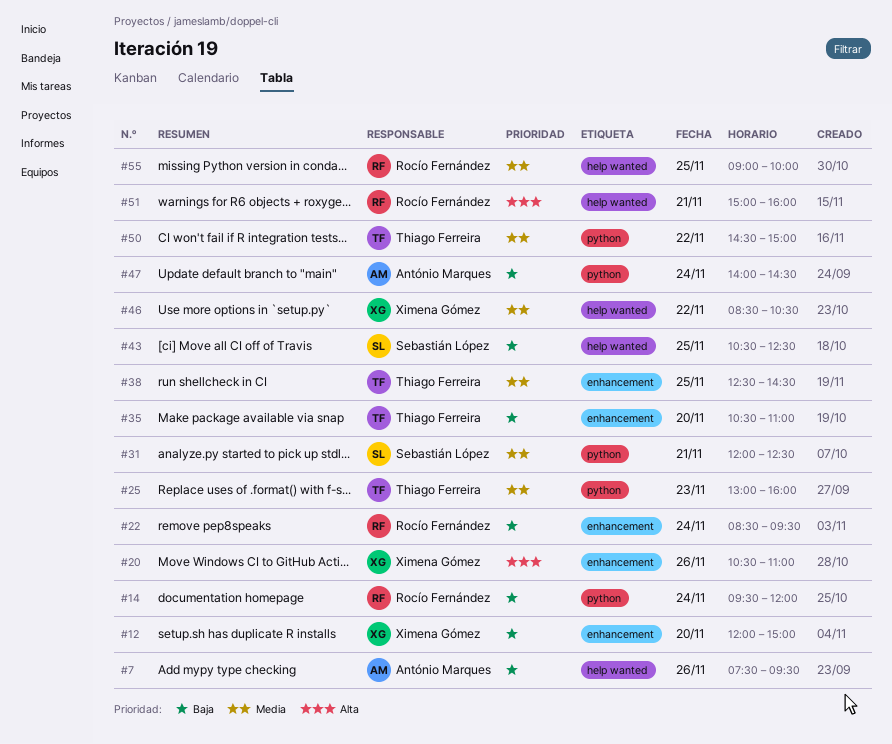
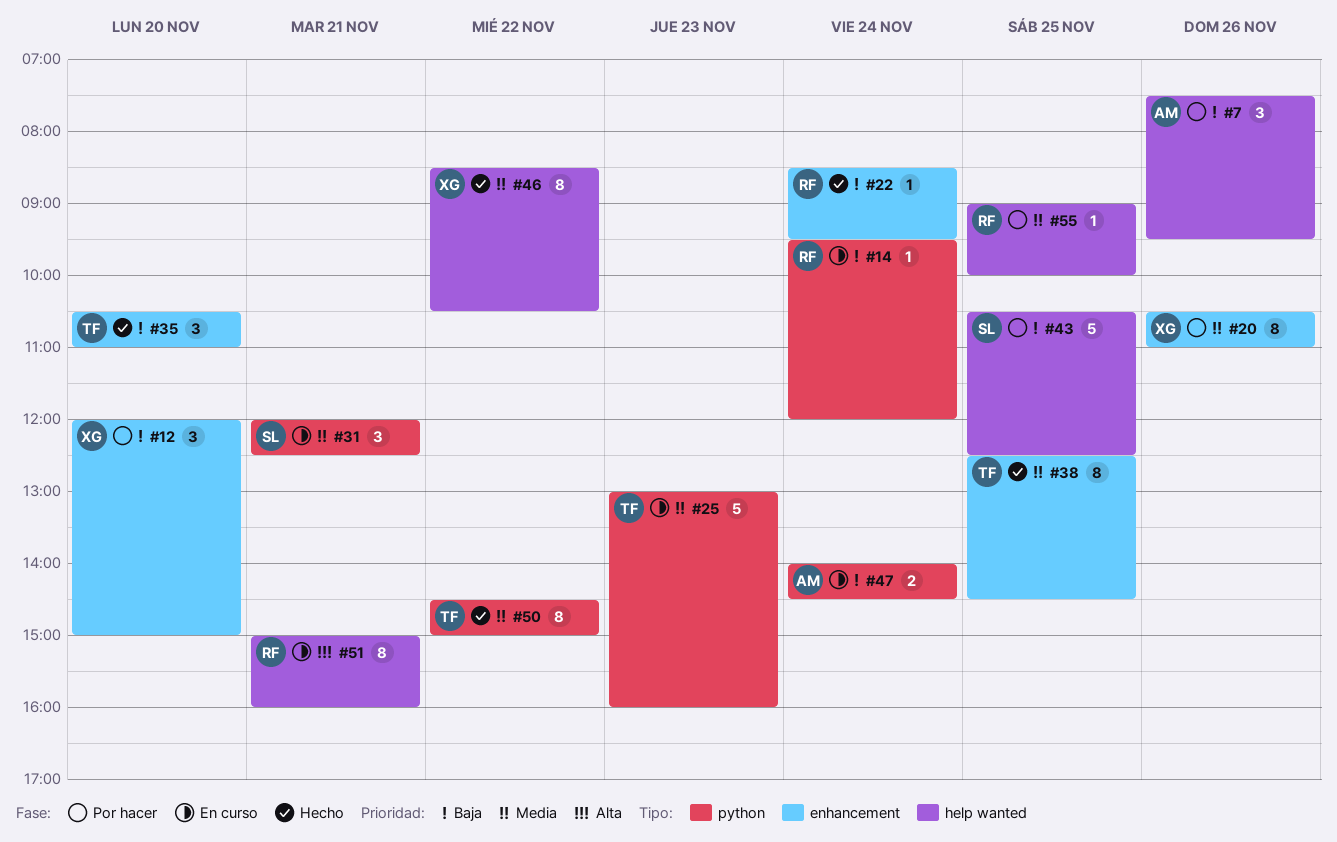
#20, priority: Alta -> Media

